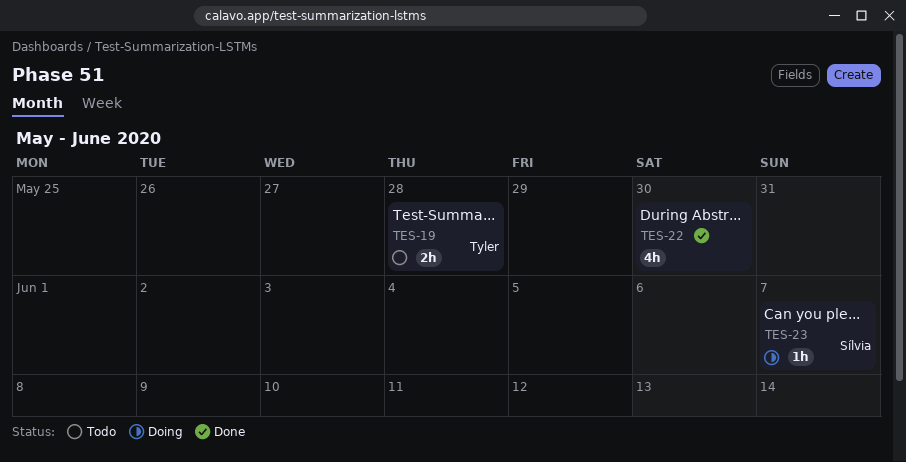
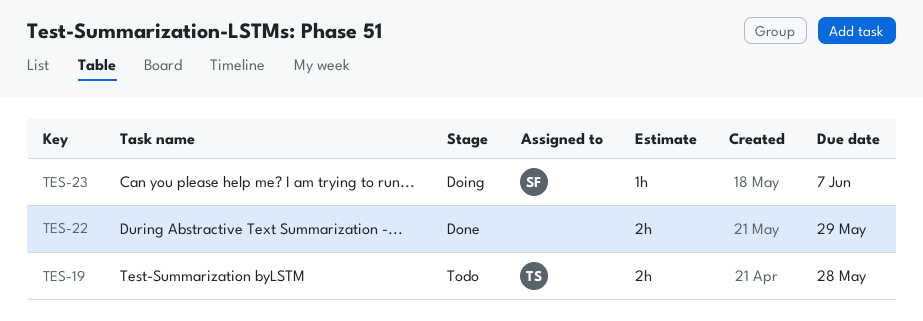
TES-22, estimate: 4h -> 2h
TES-22, due: May 30 -> May 29

